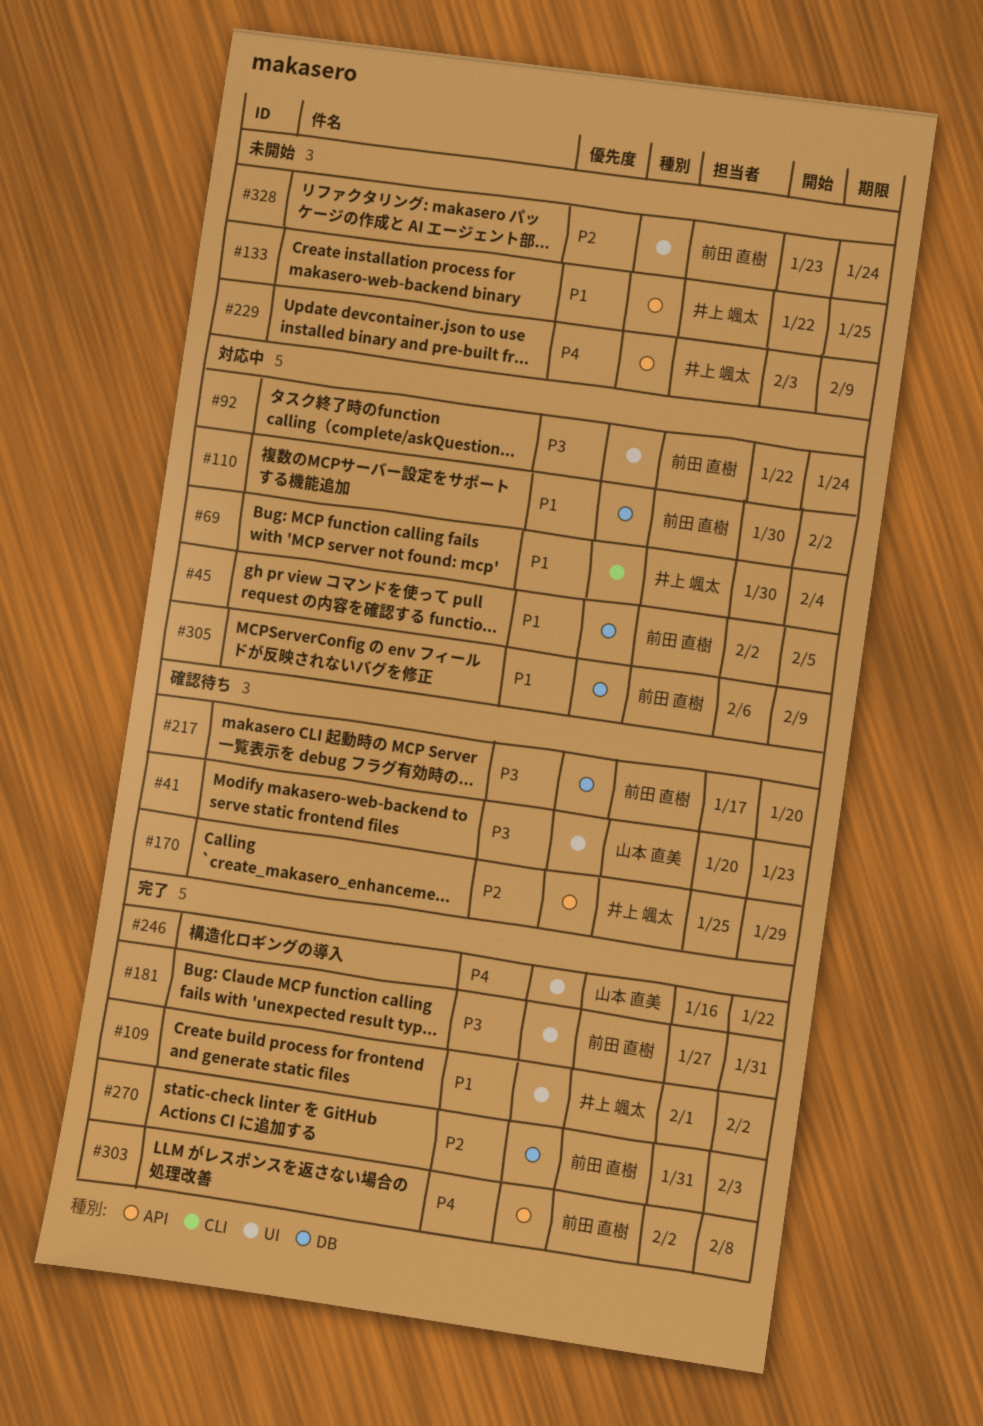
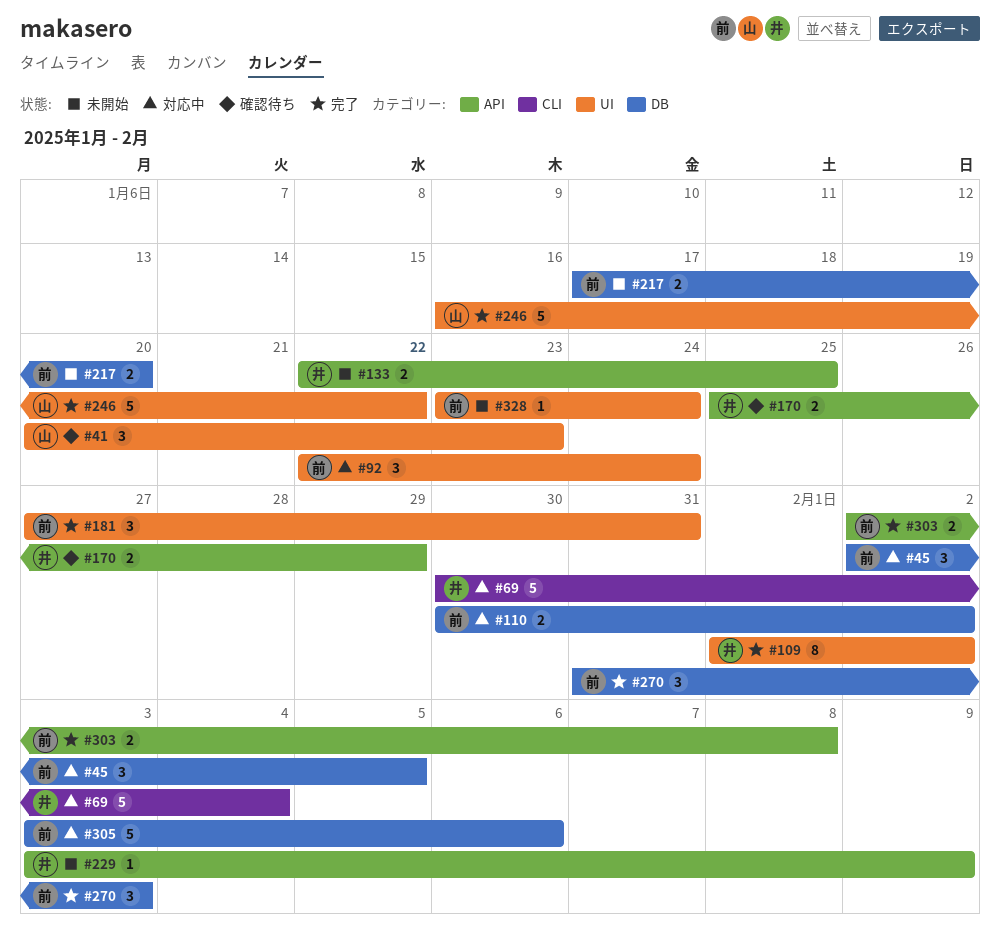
#217, status: 確認待ち -> 未開始
#305, start: Feb 6 -> Feb 3
#305, due: Feb 9 -> Feb 6

